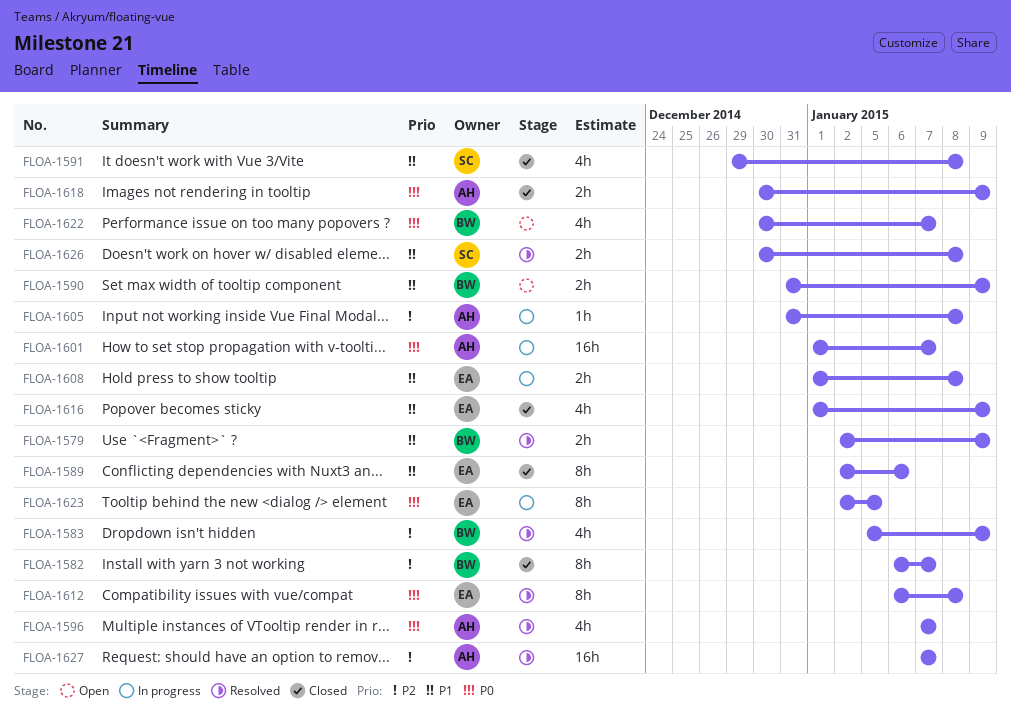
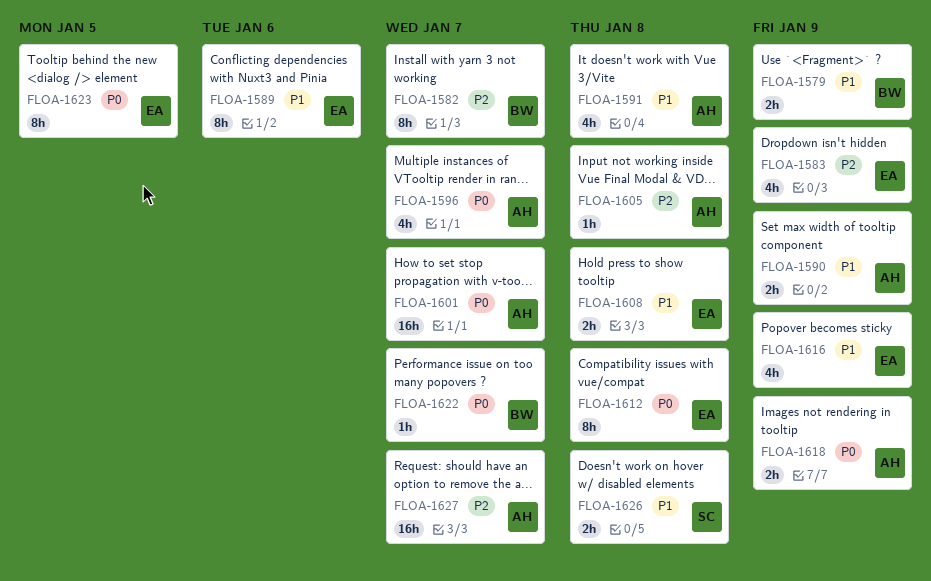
FLOA-1583, owner: BW -> EA
FLOA-1590, owner: BW -> AH
FLOA-1591, owner: SC -> AH
FLOA-1622, estimate: 4h -> 1h

